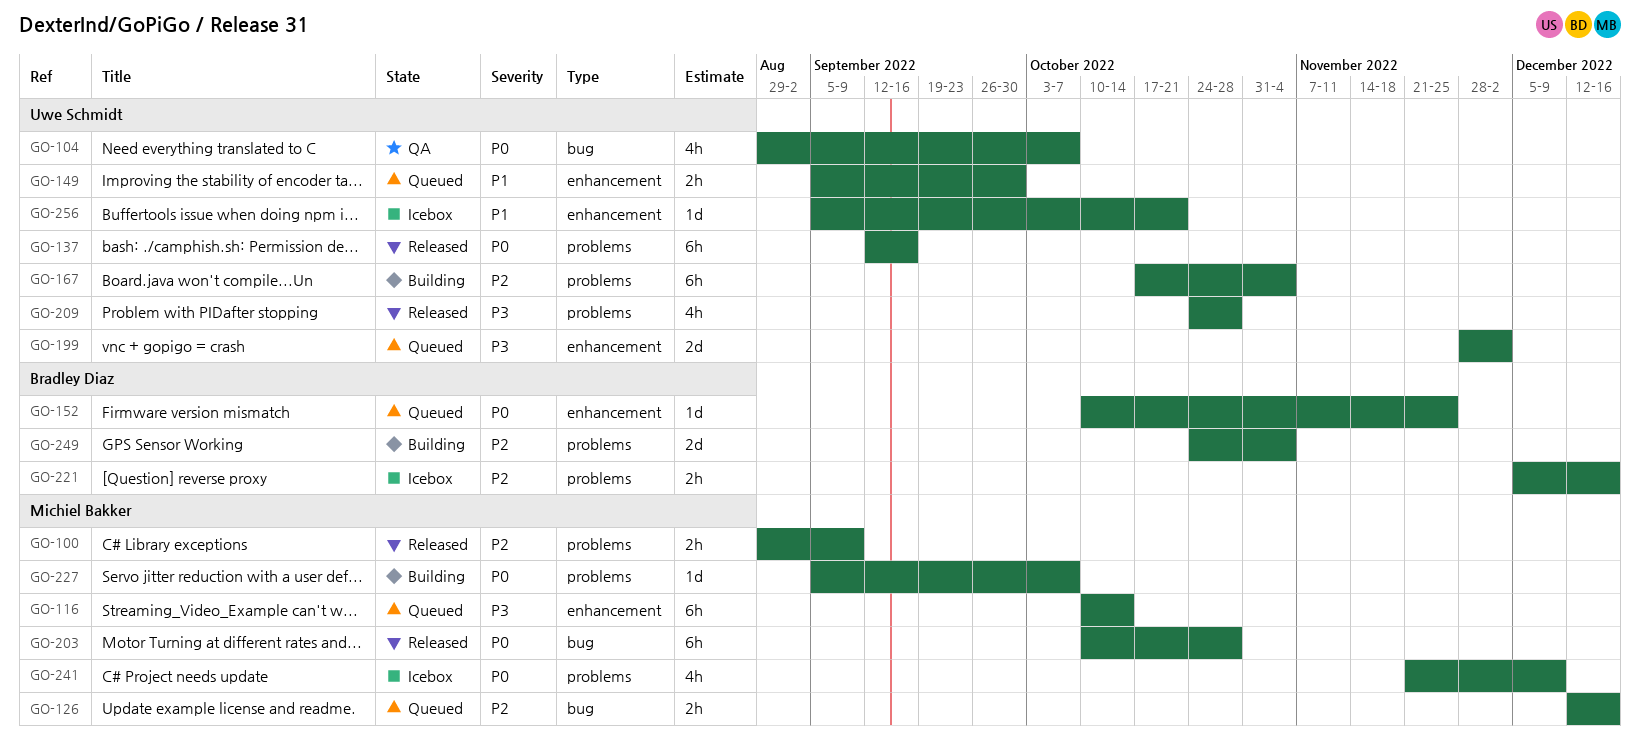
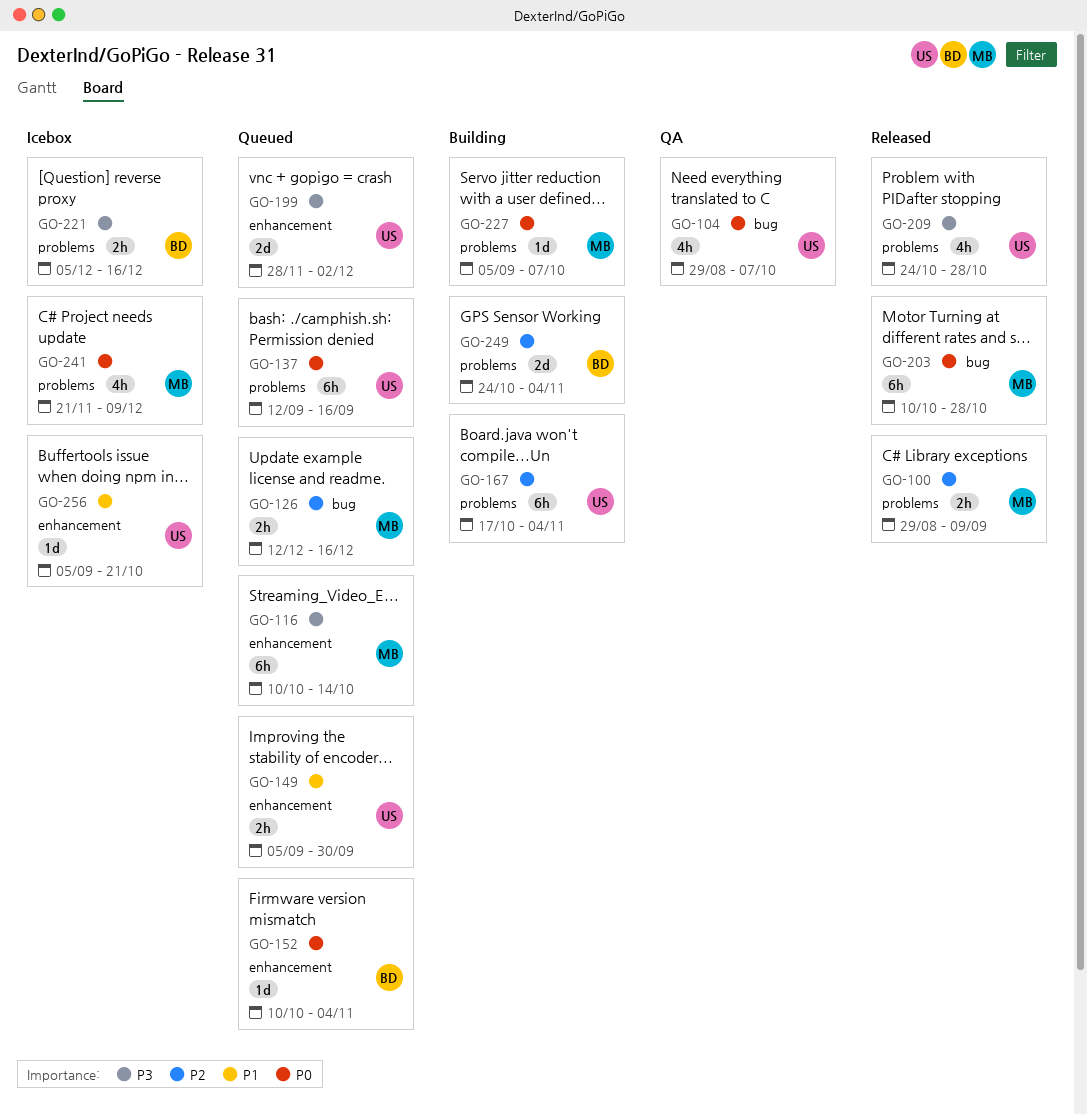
GO-137, status: Released -> Queued
GO-152, due: Nov 25 -> Nov 4
GO-221, priority: P2 -> P3

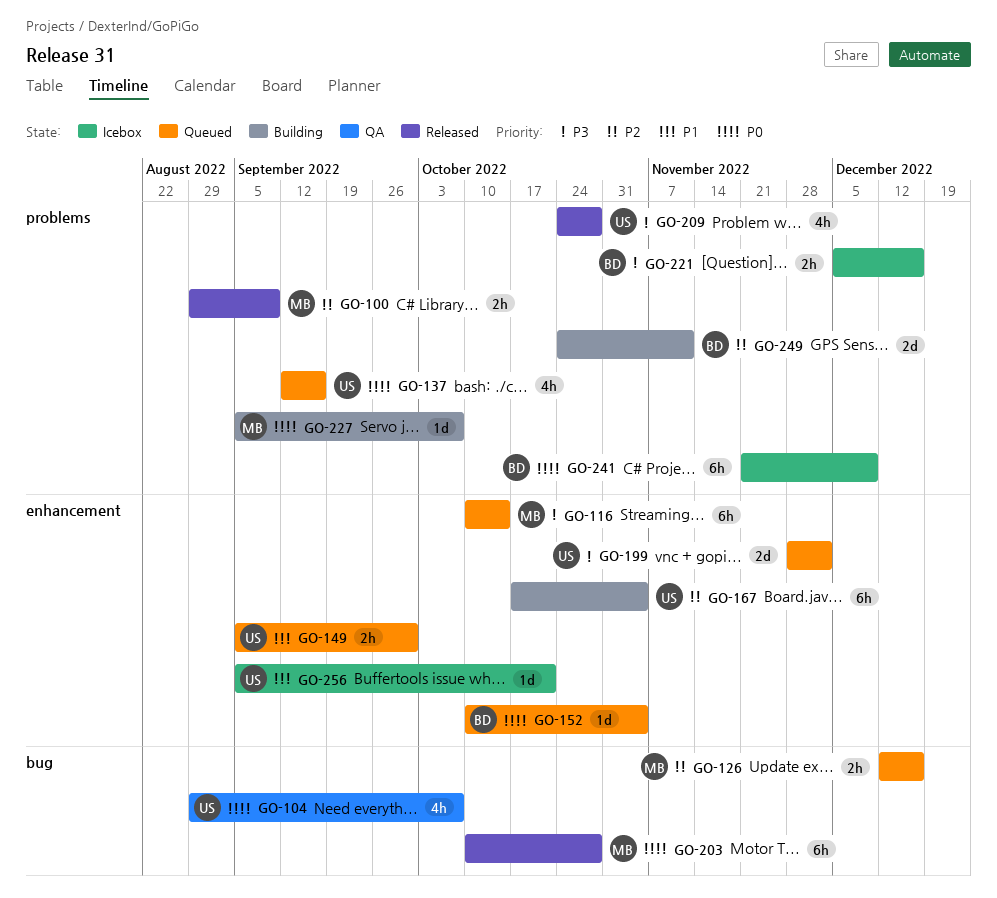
GO-137, estimate: 6h -> 4h
GO-167, label: problems -> enhancement
GO-241, owner: MB -> BD
GO-241, estimate: 4h -> 6h
GO-249, due: Nov 4 -> Nov 11

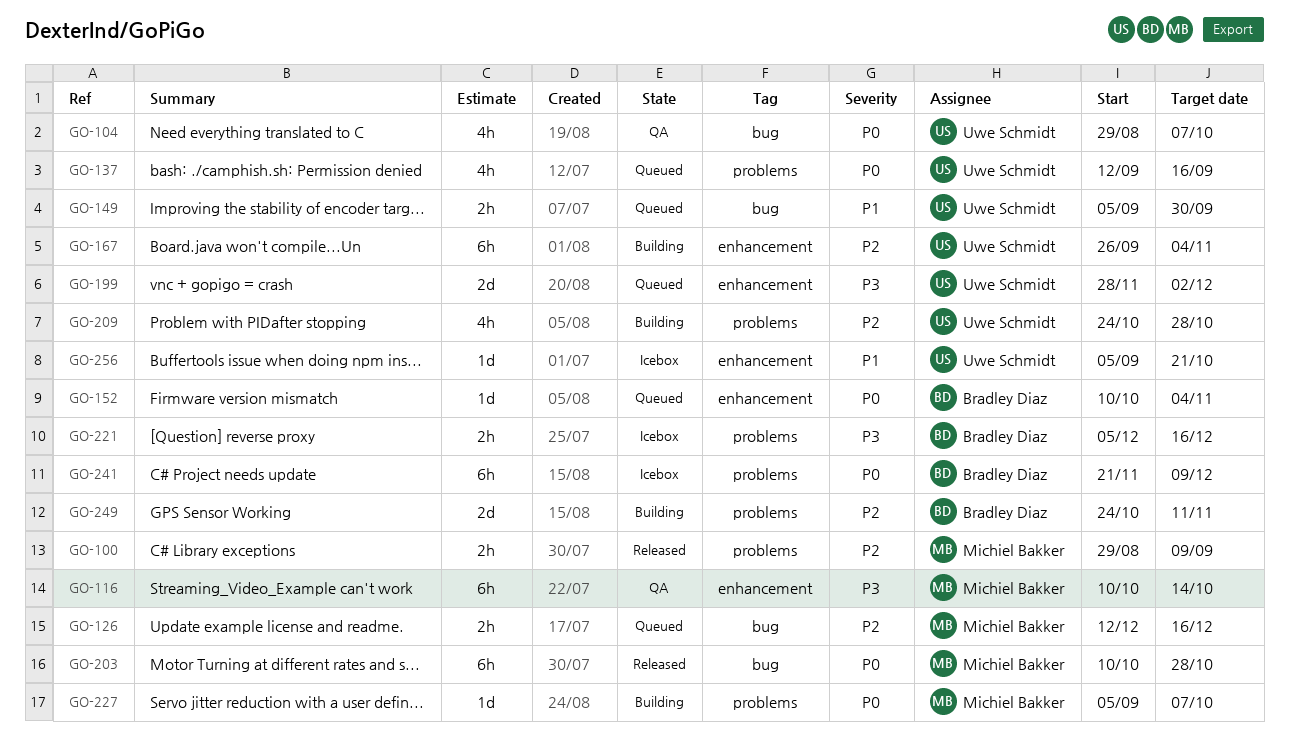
GO-116, status: Queued -> QA
GO-149, label: enhancement -> bug
GO-167, start: Oct 17 -> Sep 26
GO-209, status: Released -> Building
GO-209, priority: P3 -> P2

